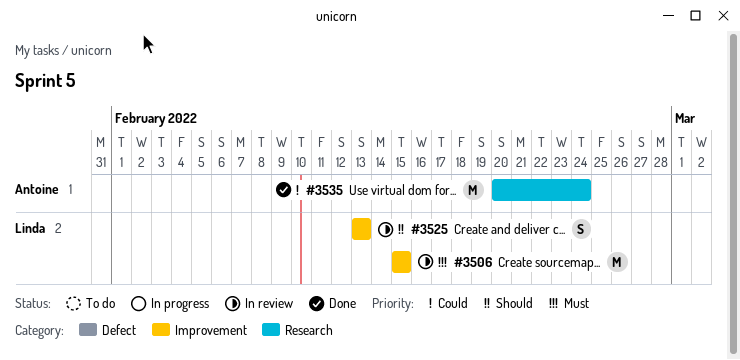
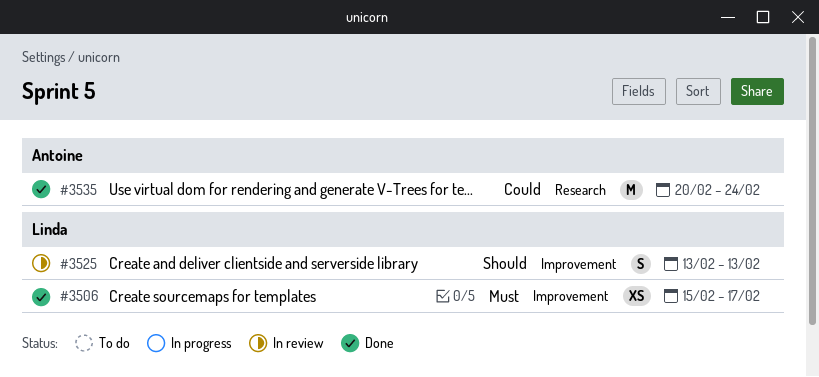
#3506, status: In review -> Done
#3506, estimate: M -> XS
#3506, due: Feb 15 -> Feb 17

